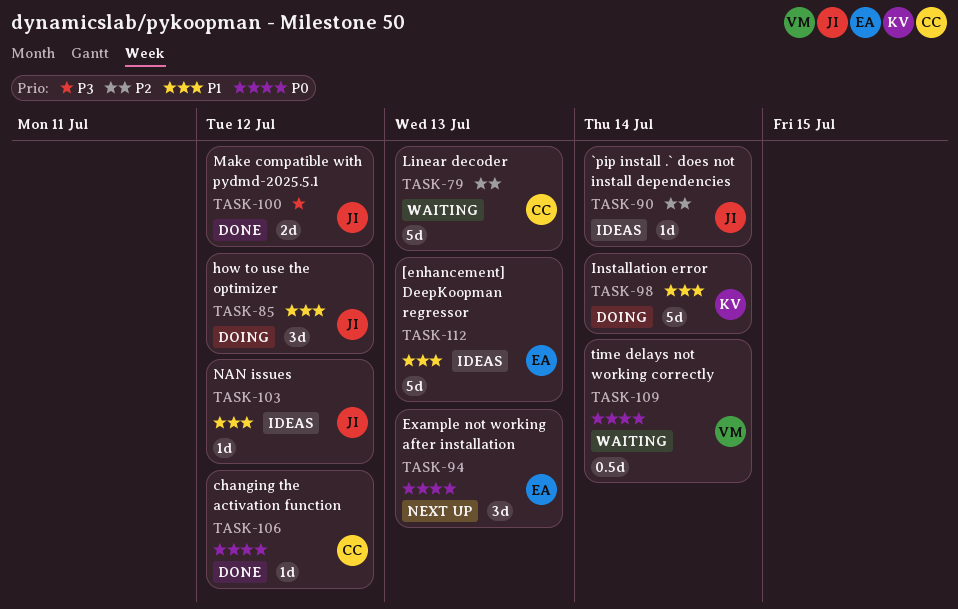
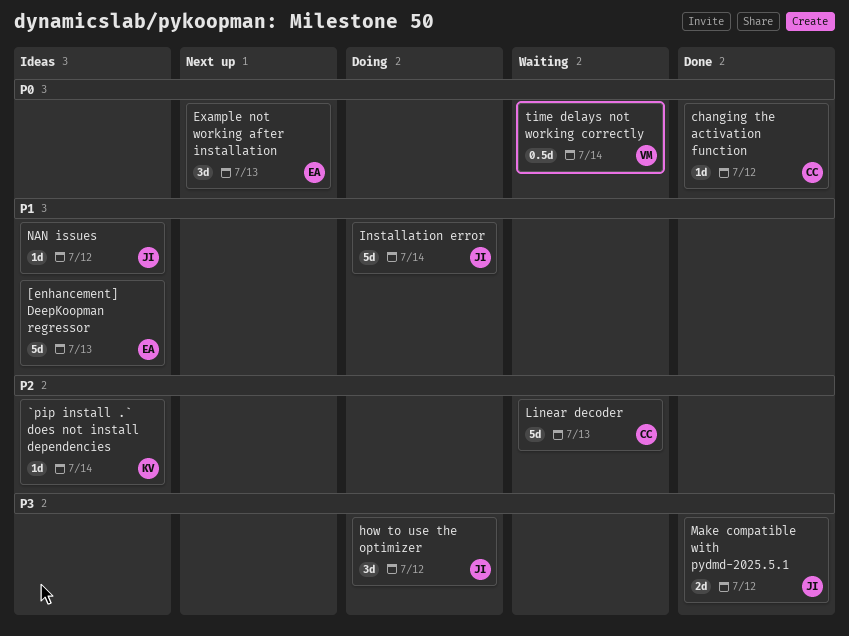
`pip install .` does not install dependencies, owner: JI -> KV
how to use the optimizer, priority: P1 -> P3
Installation error, owner: KV -> JI

